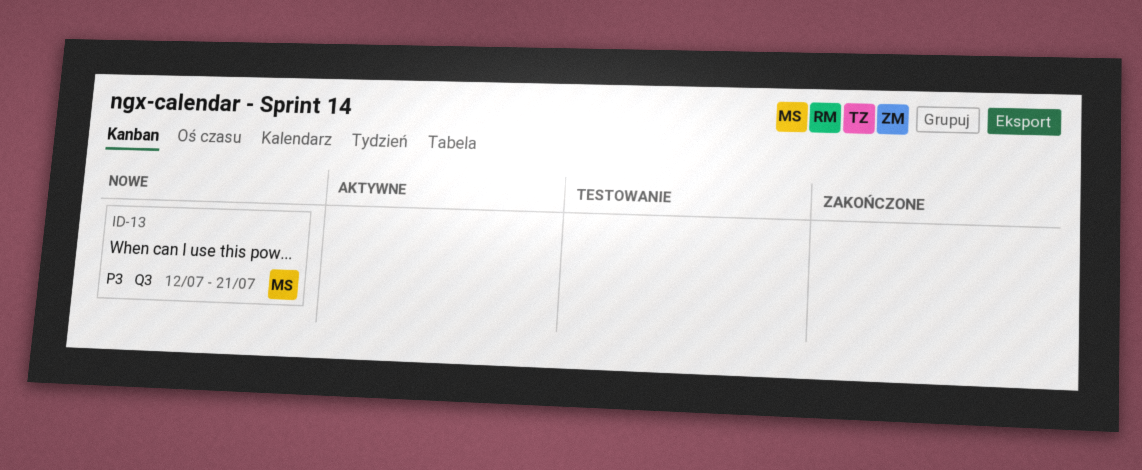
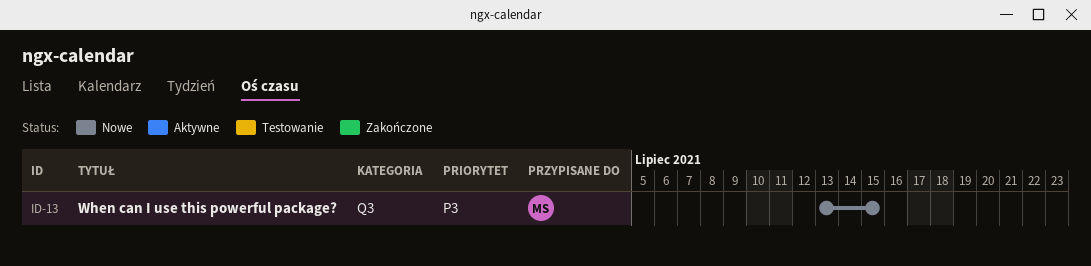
ID-13, start: Jul 12 -> Jul 13
ID-13, due: Jul 21 -> Jul 15

